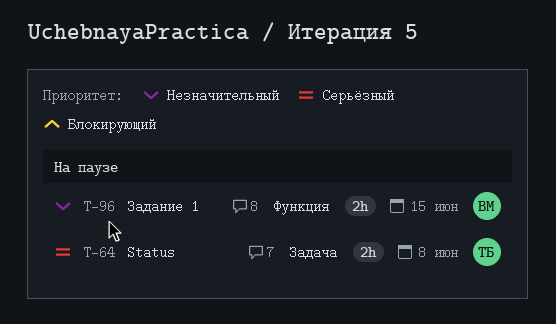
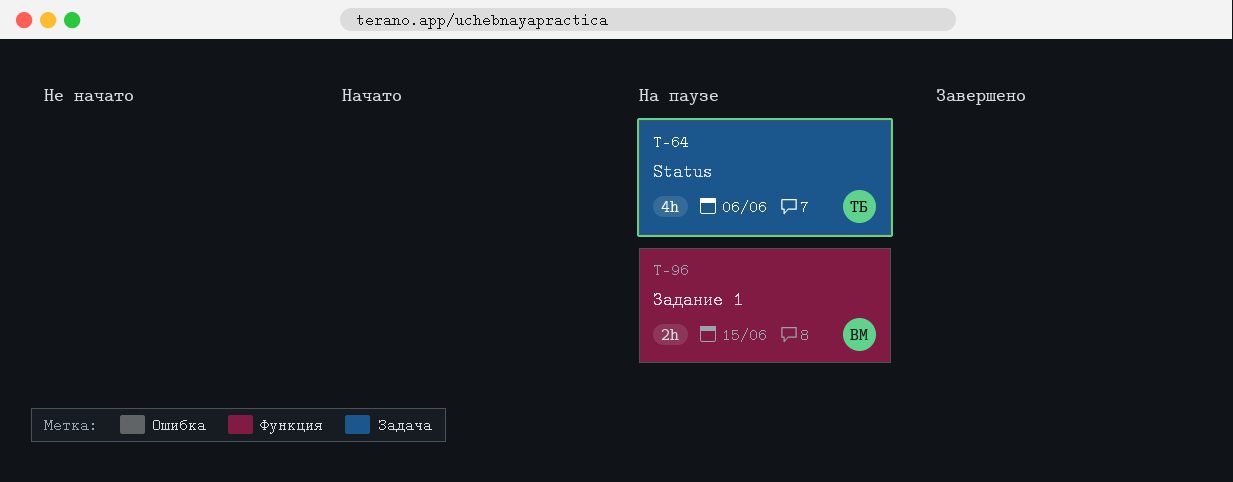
T-64, estimate: 2h -> 4h
T-64, due: Jun 8 -> Jun 6

